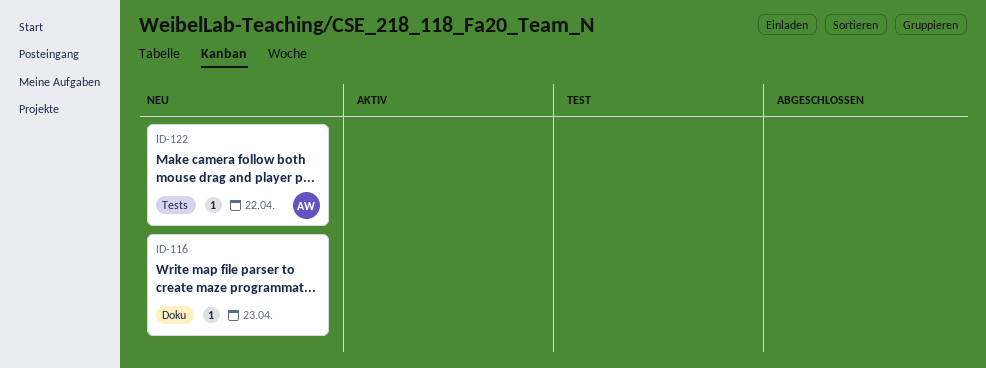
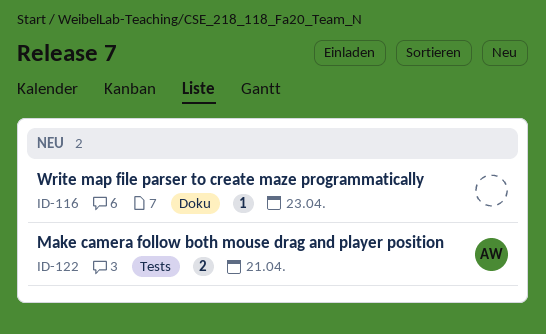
ID-122, estimate: 1 -> 2
ID-122, due: Apr 22 -> Apr 21

